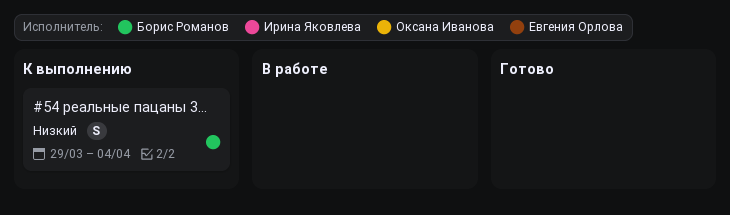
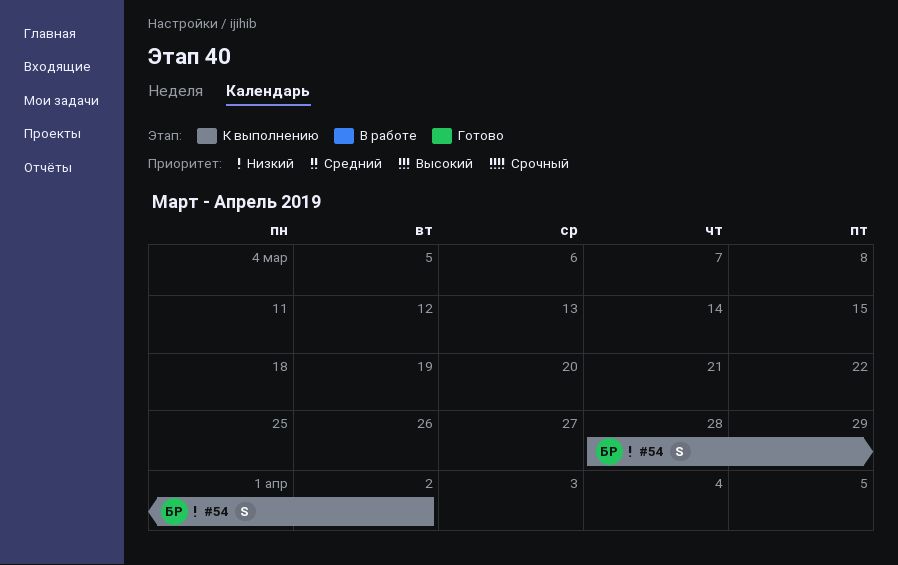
#54, start: Mar 29 -> Mar 28
#54, due: Apr 4 -> Apr 2

